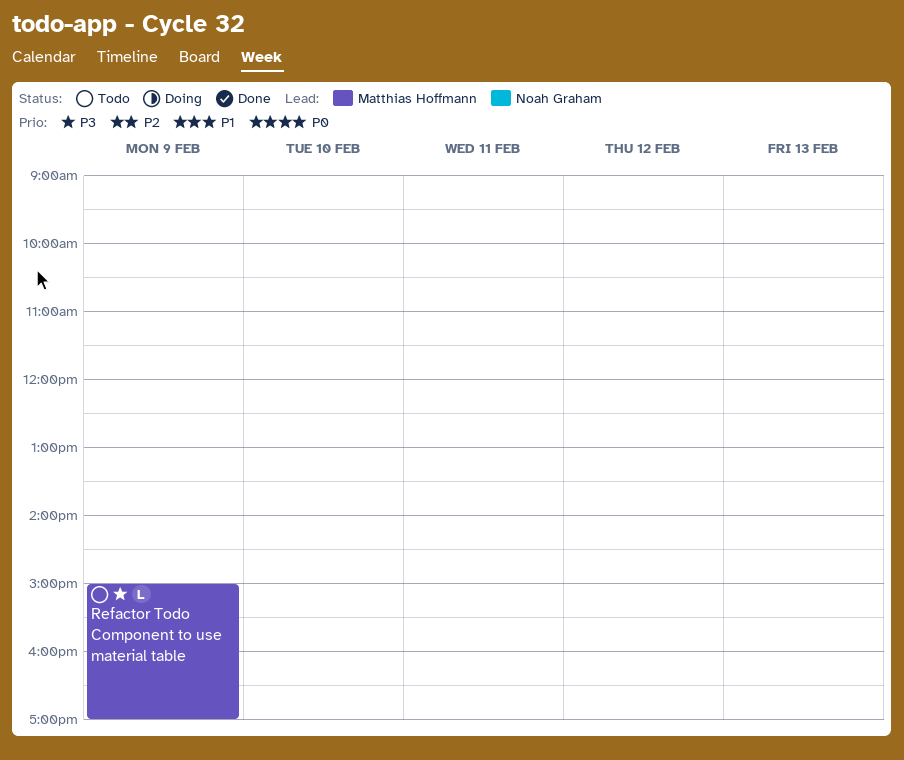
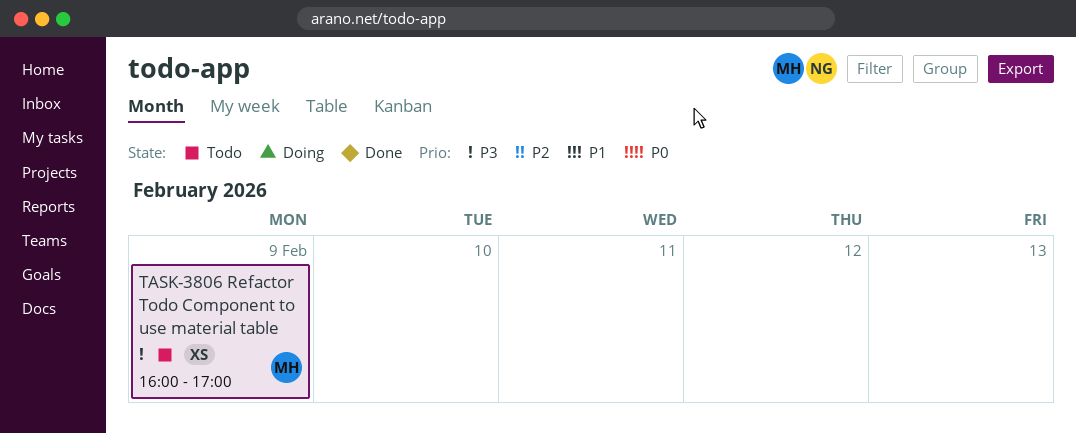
Refactor Todo Component to use material table, estimate: L -> XS
Refactor Todo Component to use material table, begins: 15:00 -> 16:00

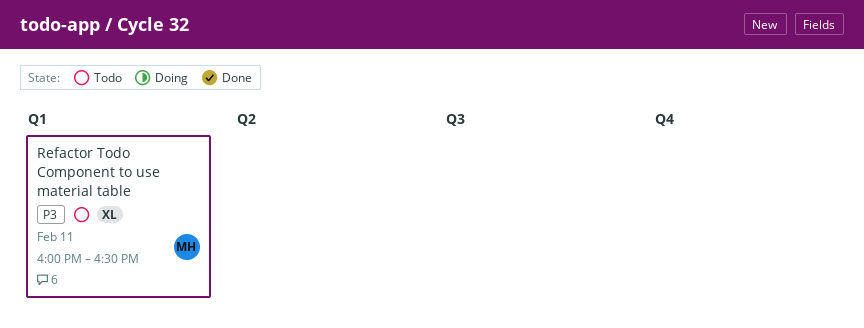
Refactor Todo Component to use material table, estimate: XS -> XL
Refactor Todo Component to use material table, day: Feb 9 -> Feb 11
Refactor Todo Component to use material table, ends: 17:00 -> 16:30

